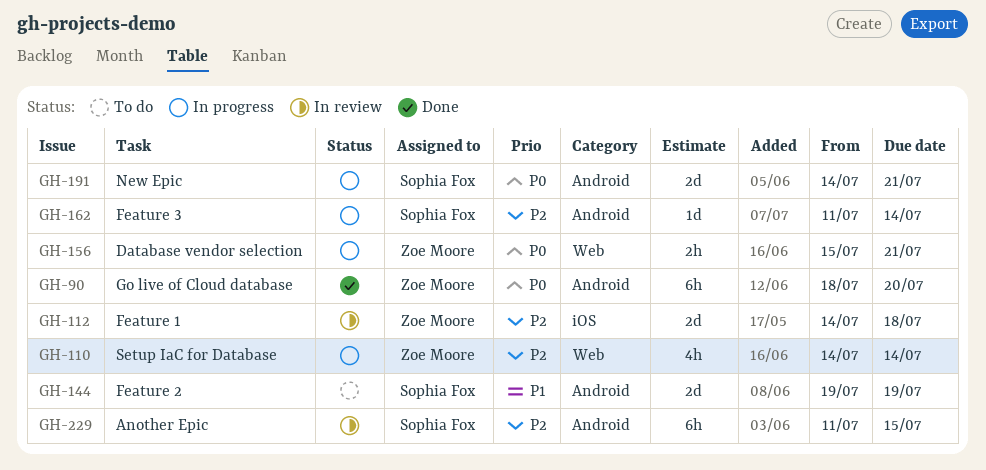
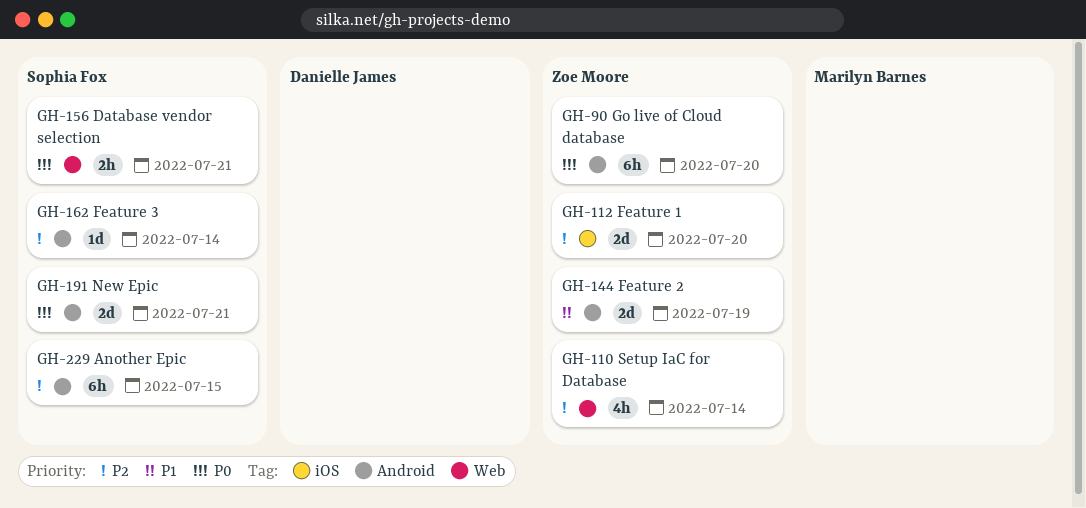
GH-112, due: Jul 18 -> Jul 20
GH-144, owner: Sophia Fox -> Zoe Moore
GH-156, owner: Zoe Moore -> Sophia Fox

